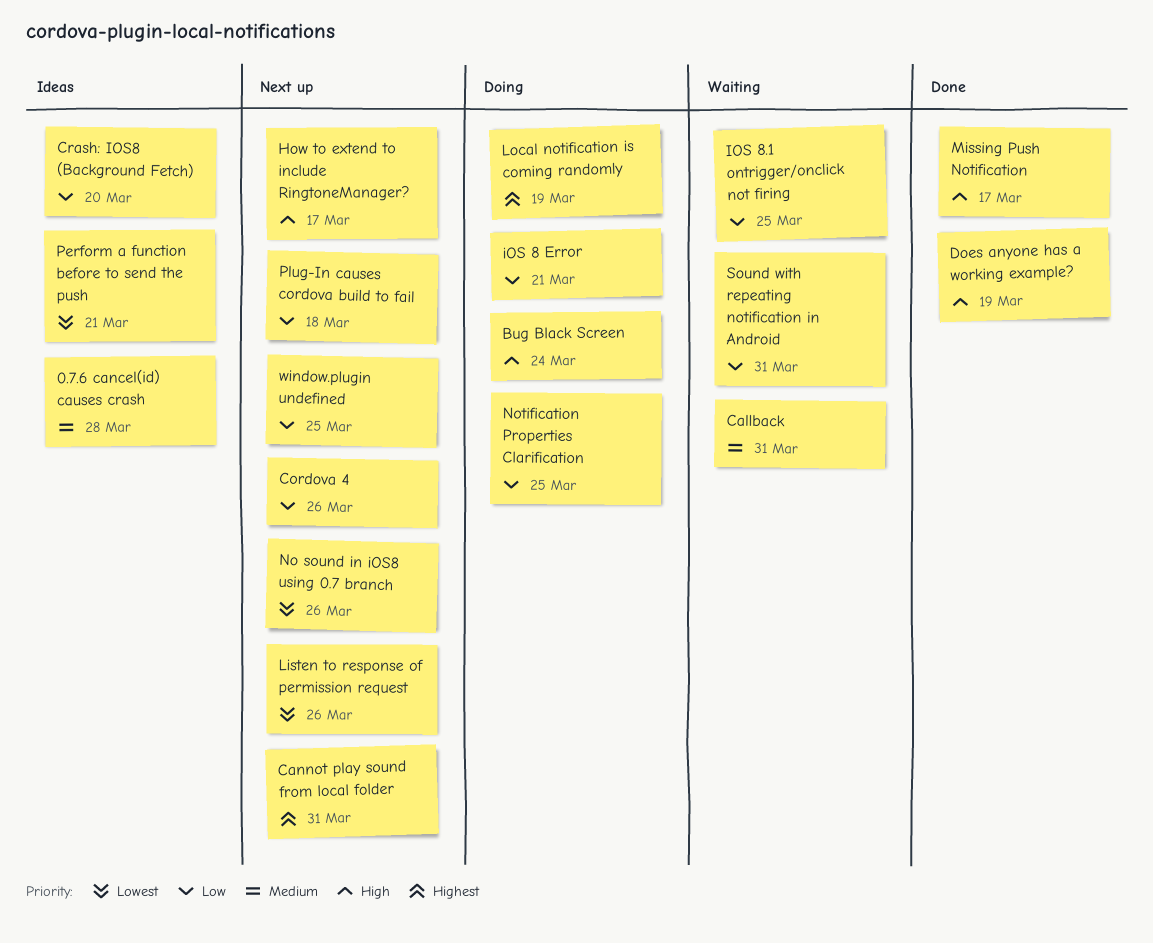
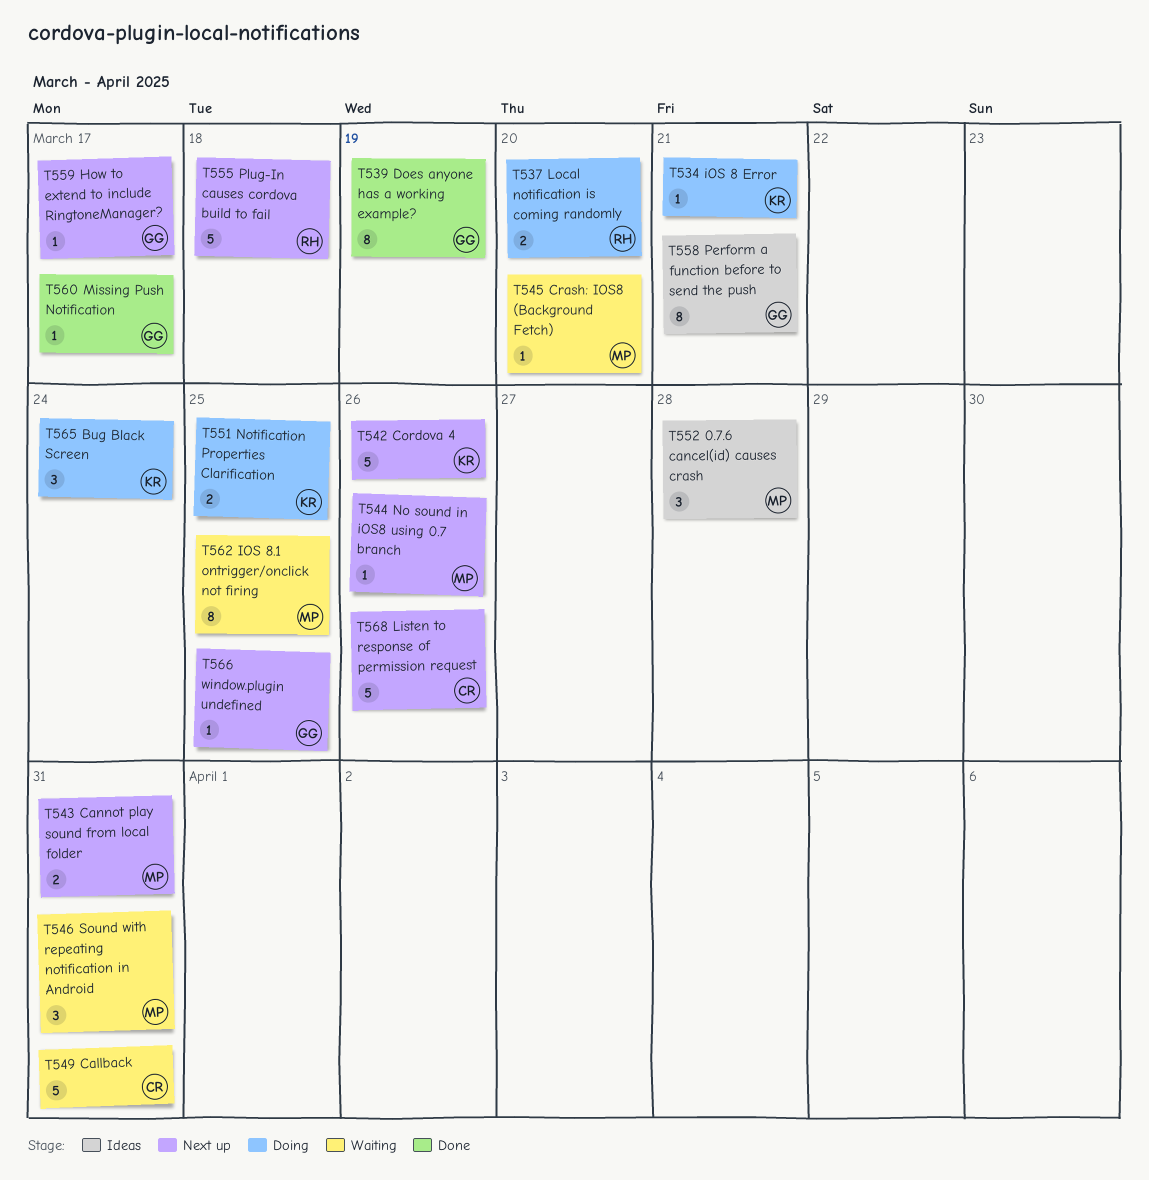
Crash: IOS8 (Background Fetch), status: Ideas -> Waiting
Local notification is coming randomly, due: Mar 19 -> Mar 20

